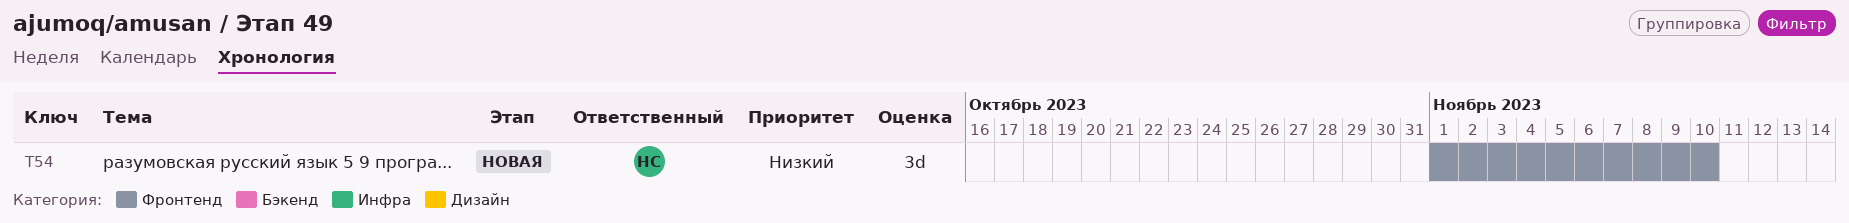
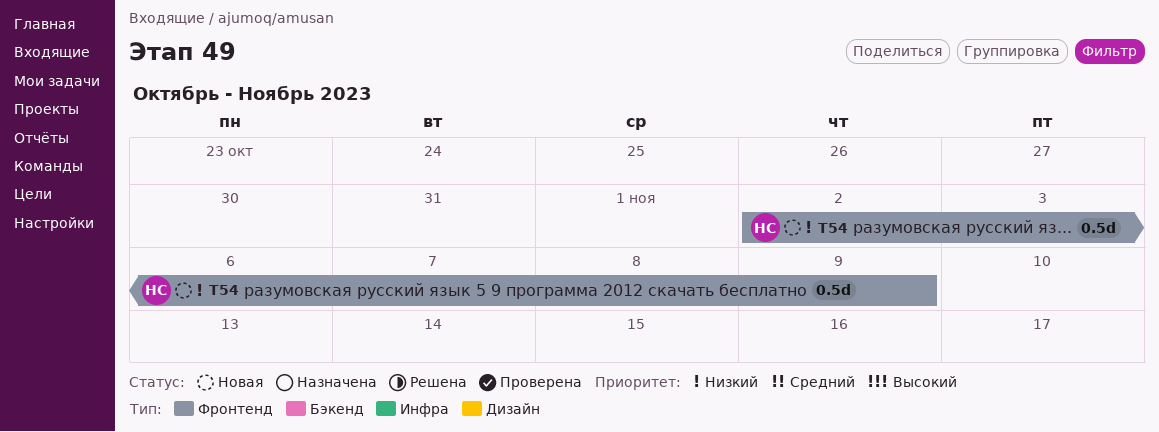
T54, estimate: 3d -> 0.5d
T54, start: Nov 1 -> Nov 2
T54, due: Nov 10 -> Nov 9

